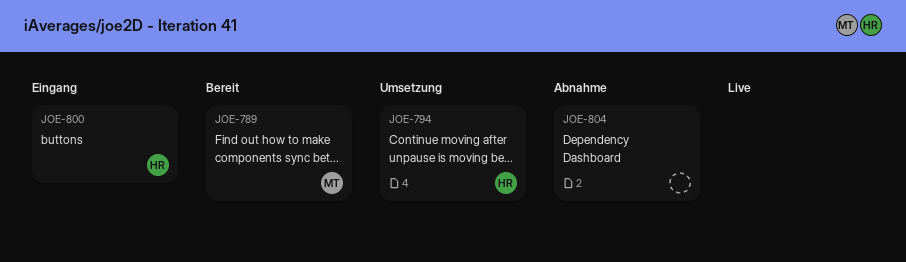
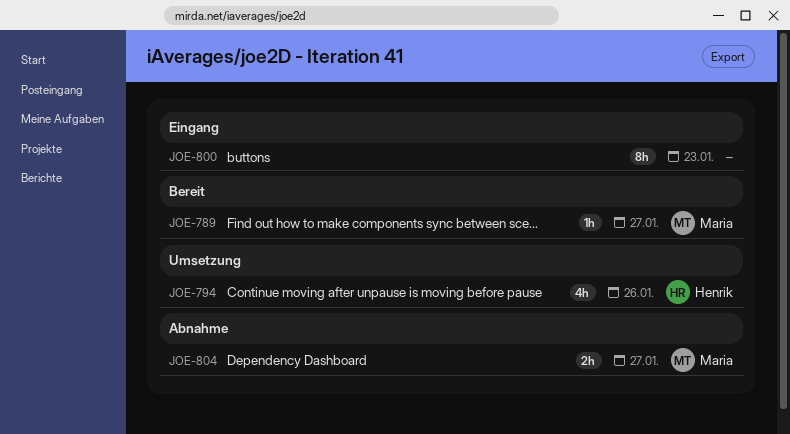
JOE-800, owner: Henrik -> none
JOE-804, owner: none -> Maria

